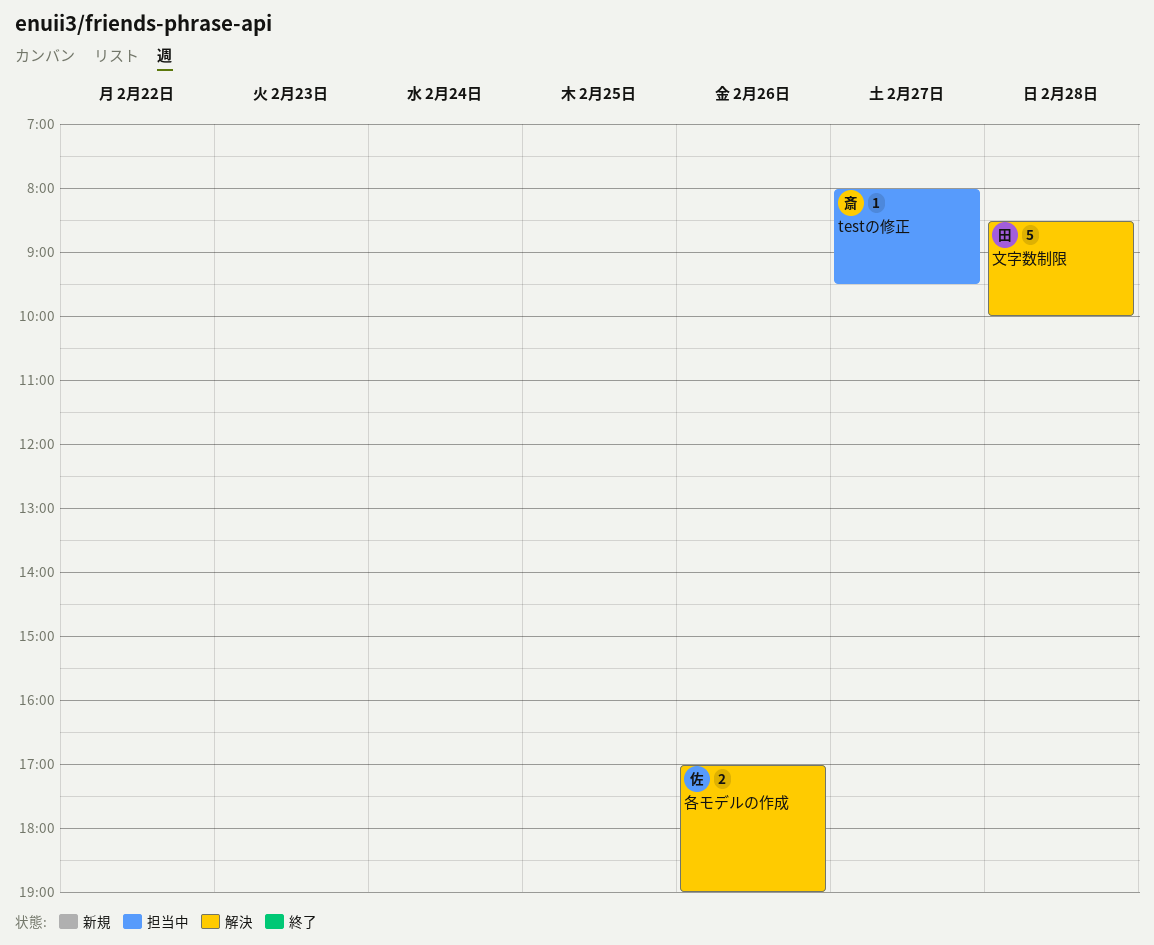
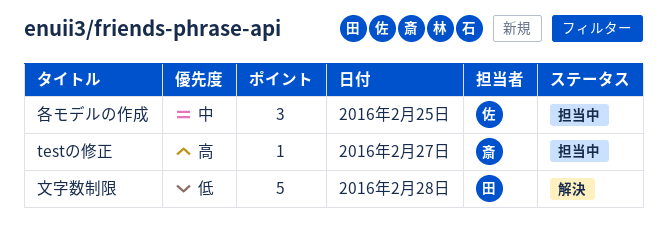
各モデルの作成, status: 解決 -> 担当中
各モデルの作成, estimate: 2 -> 3
各モデルの作成, day: Feb 26 -> Feb 25

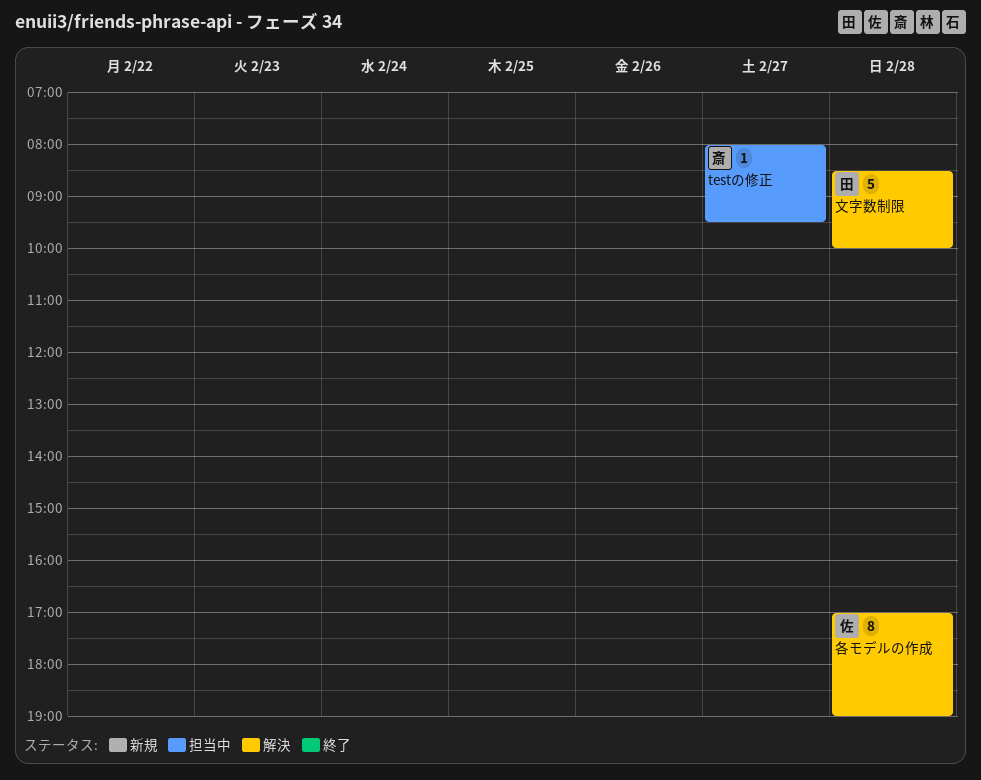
各モデルの作成, status: 担当中 -> 解決
各モデルの作成, estimate: 3 -> 8
各モデルの作成, day: Feb 25 -> Feb 28

